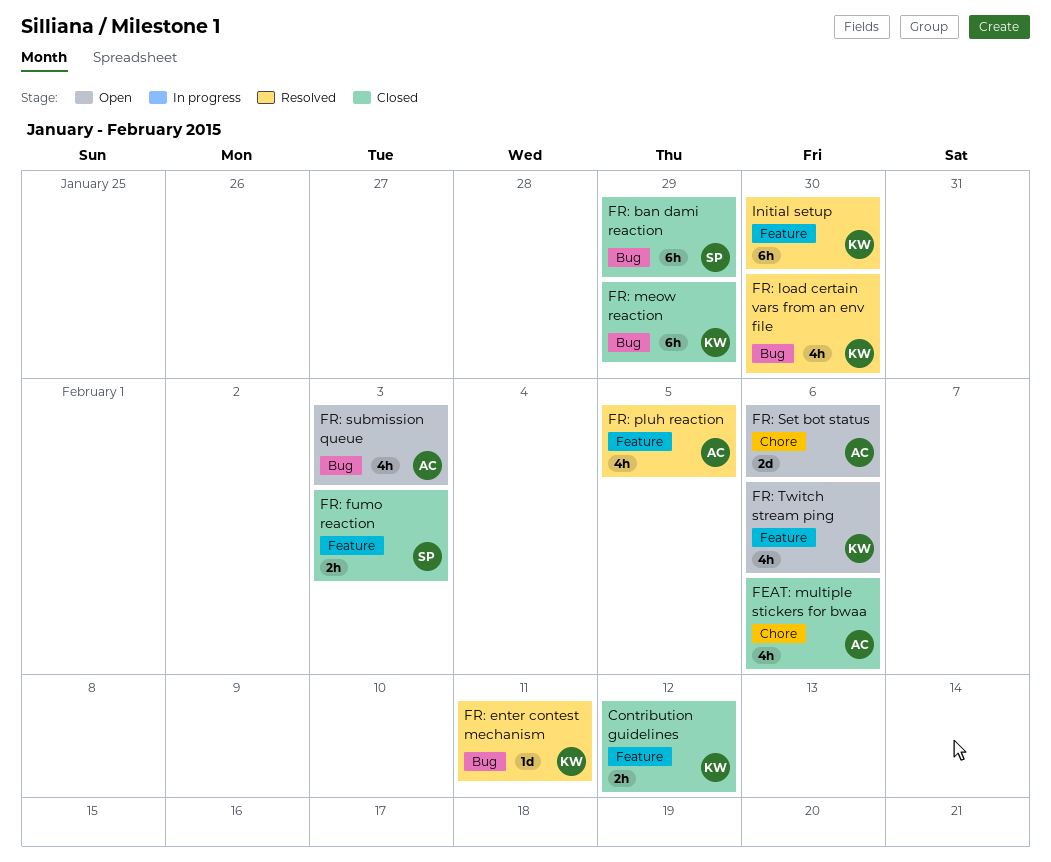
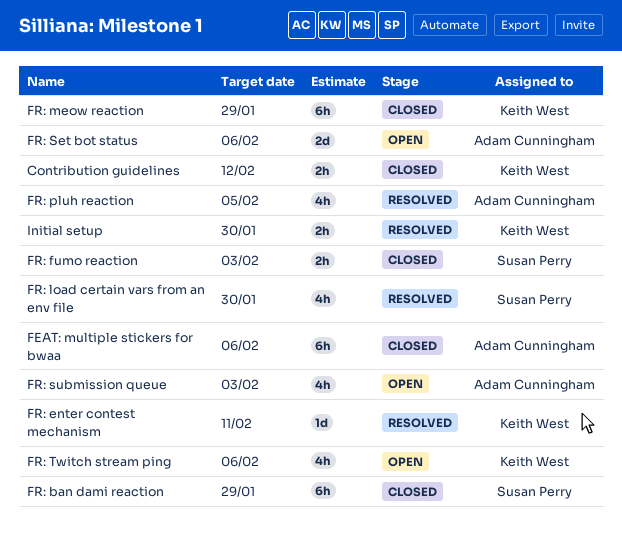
FEAT: multiple stickers for bwaa, estimate: 4h -> 6h
FR: load certain vars from an env file, owner: Keith West -> Susan Perry
Initial setup, estimate: 6h -> 2h

